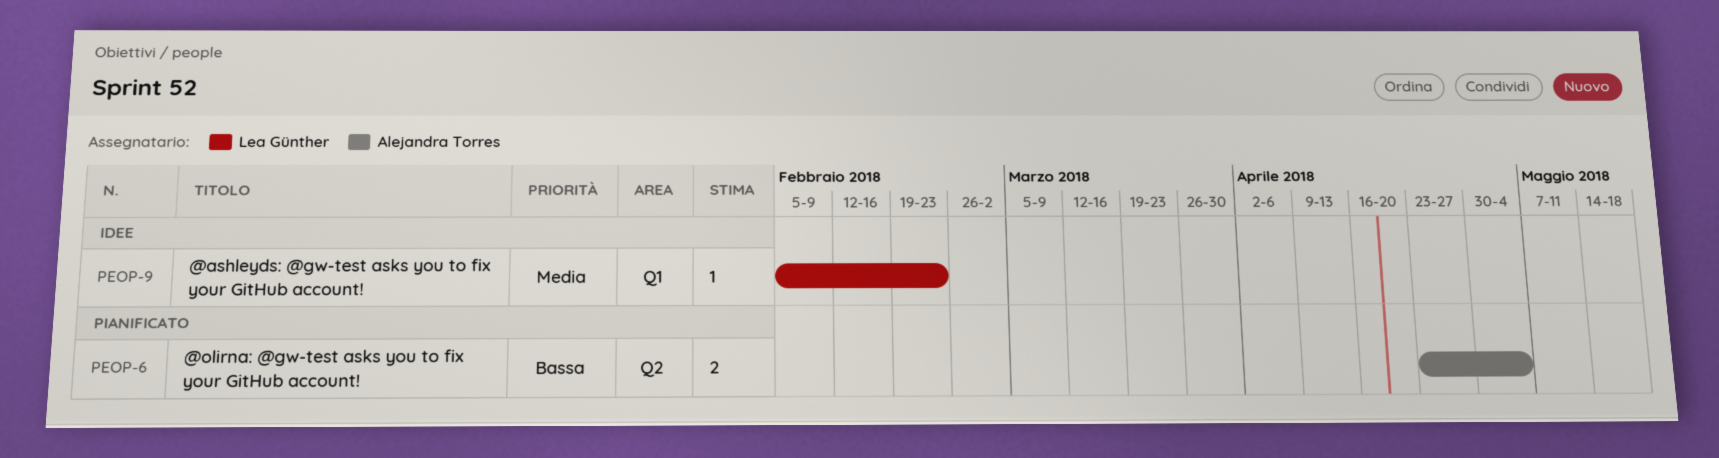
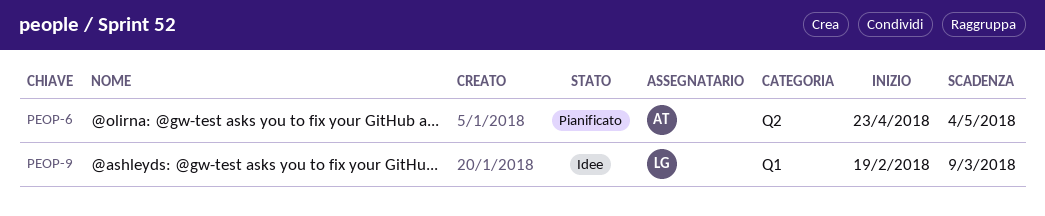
PEOP-9, start: Feb 5 -> Feb 19
PEOP-9, due: Feb 23 -> Mar 9

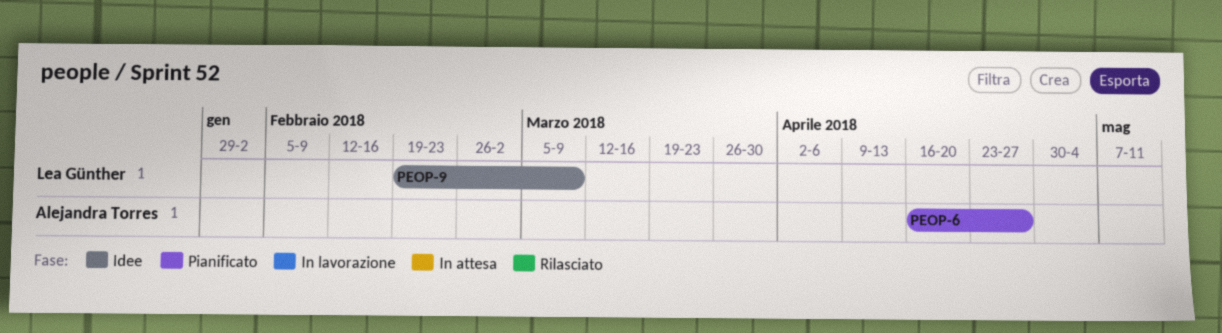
PEOP-6, start: Apr 23 -> Apr 16
PEOP-6, due: May 4 -> Apr 27

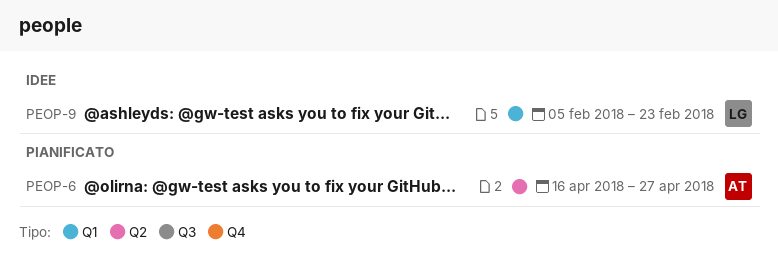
PEOP-9, start: Feb 19 -> Feb 5
PEOP-9, due: Mar 9 -> Feb 23

